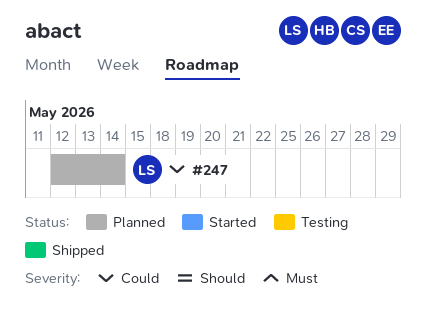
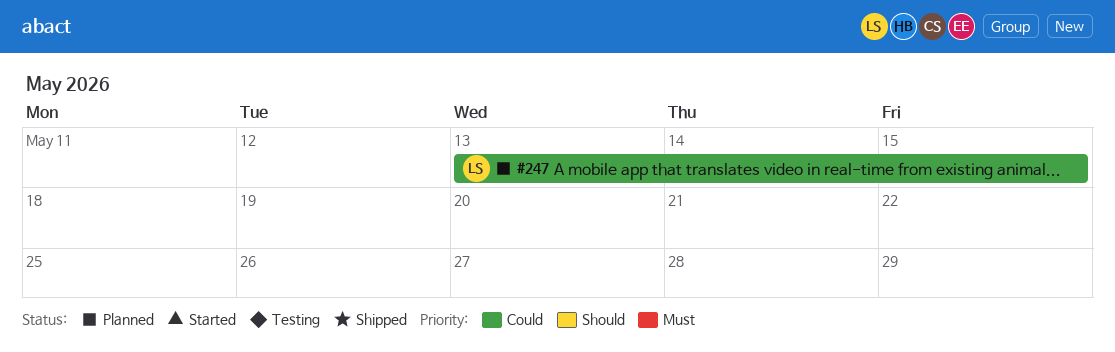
#247, start: May 12 -> May 13
#247, due: May 14 -> May 15

